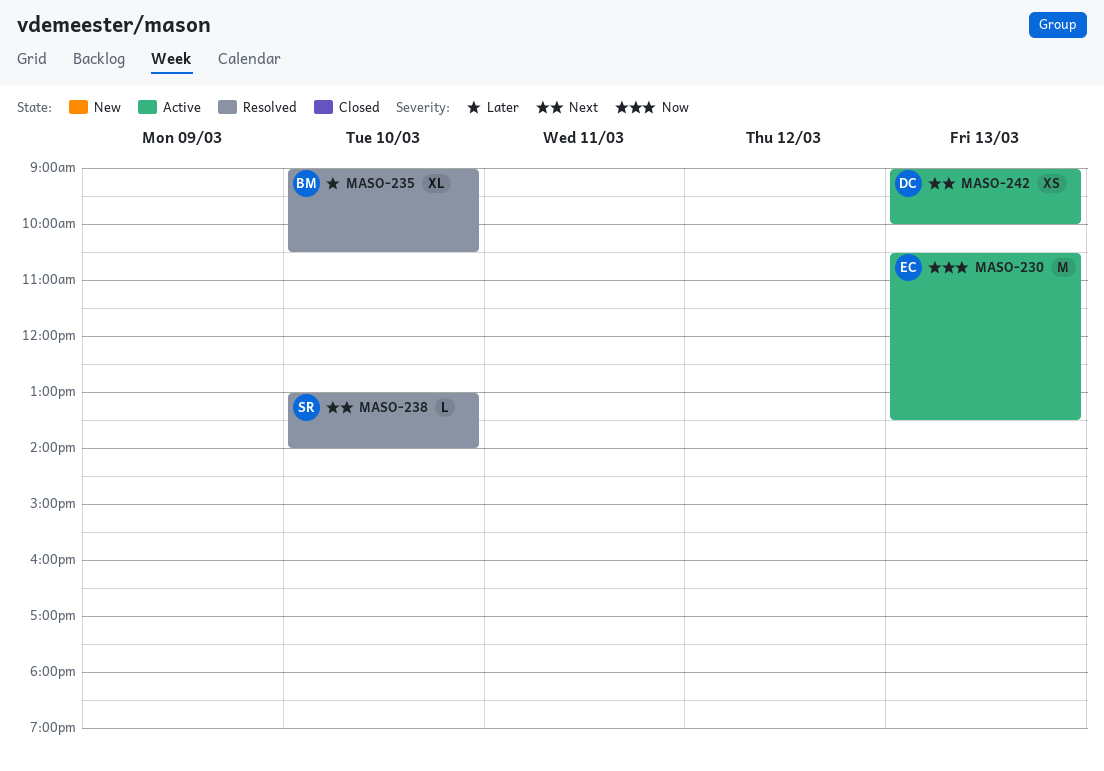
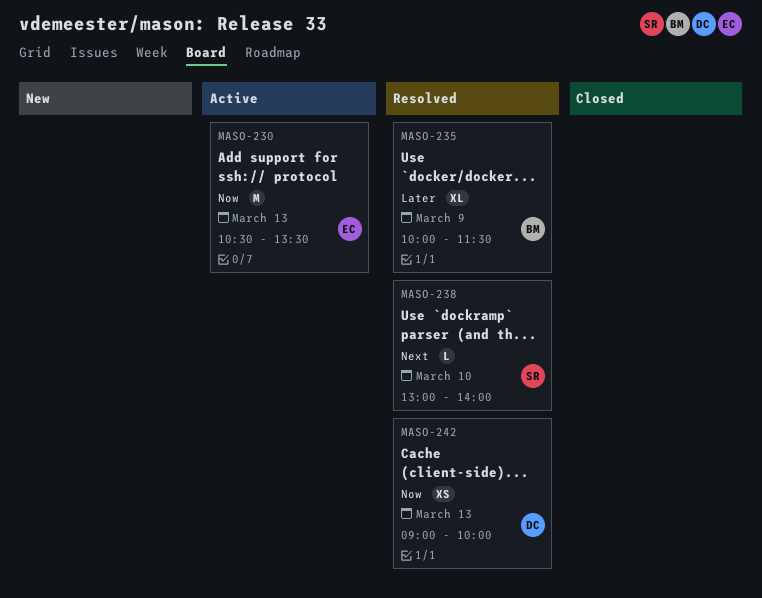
MASO-235, day: Mar 10 -> Mar 9
MASO-235, begins: 09:00 -> 10:00
MASO-235, ends: 10:30 -> 11:30
MASO-242, status: Active -> Resolved
MASO-242, priority: Next -> Now

